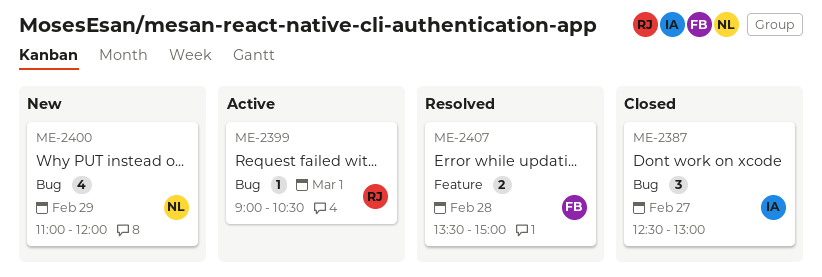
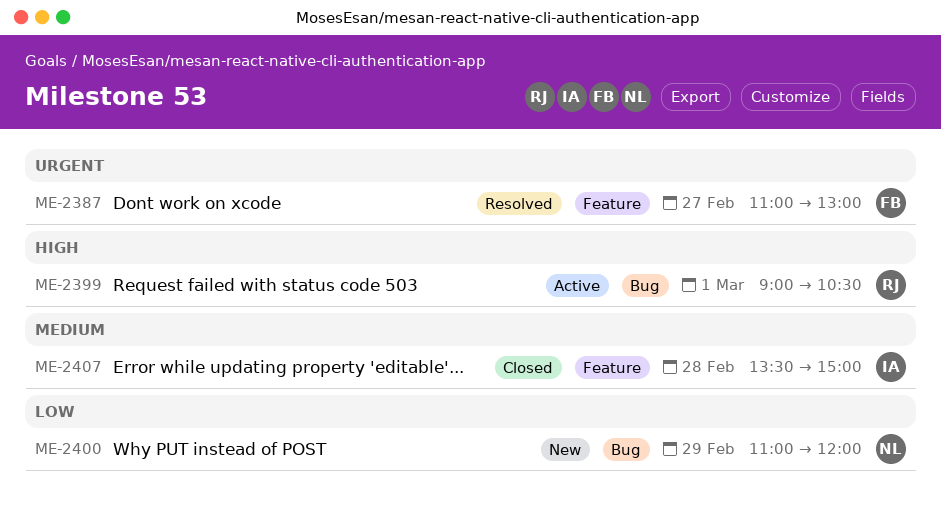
ME-2387, status: Closed -> Resolved
ME-2387, owner: IA -> FB
ME-2387, label: Bug -> Feature
ME-2387, begins: 12:30 -> 11:00
ME-2407, status: Resolved -> Closed
ME-2407, owner: FB -> IA

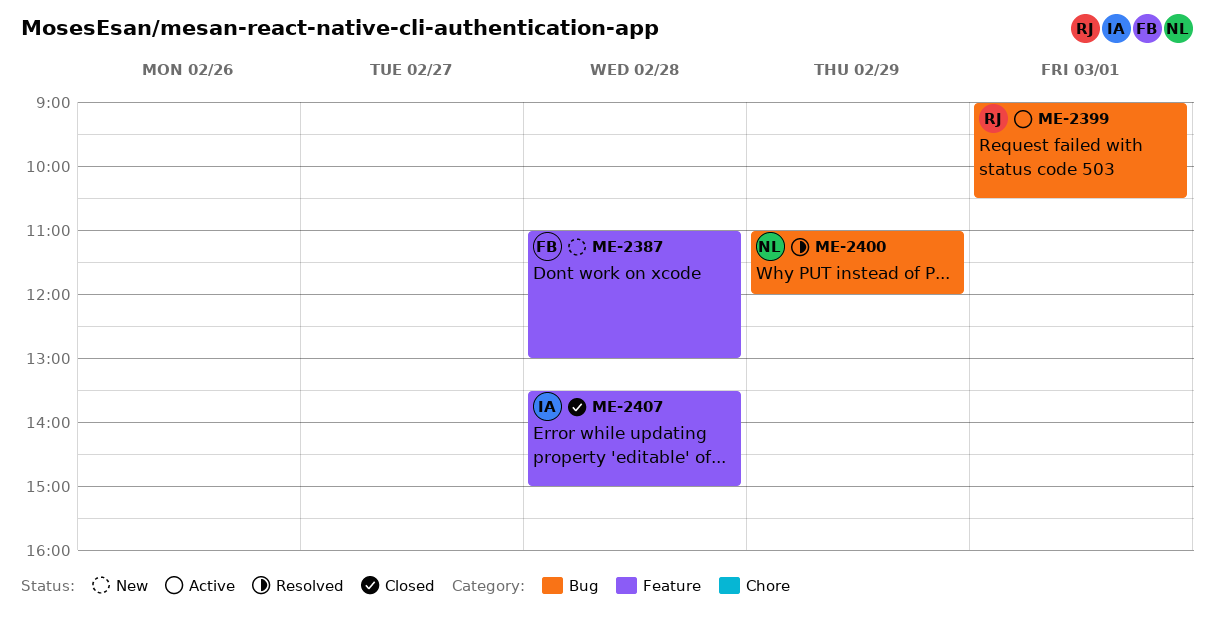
ME-2387, status: Resolved -> New
ME-2387, day: Feb 27 -> Feb 28
ME-2400, status: New -> Resolved

